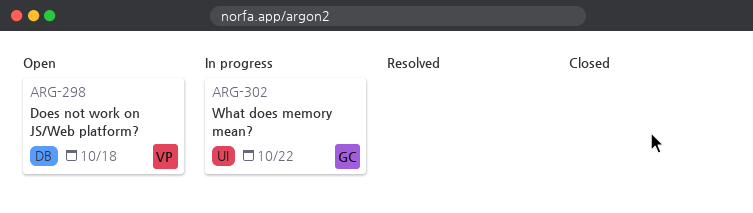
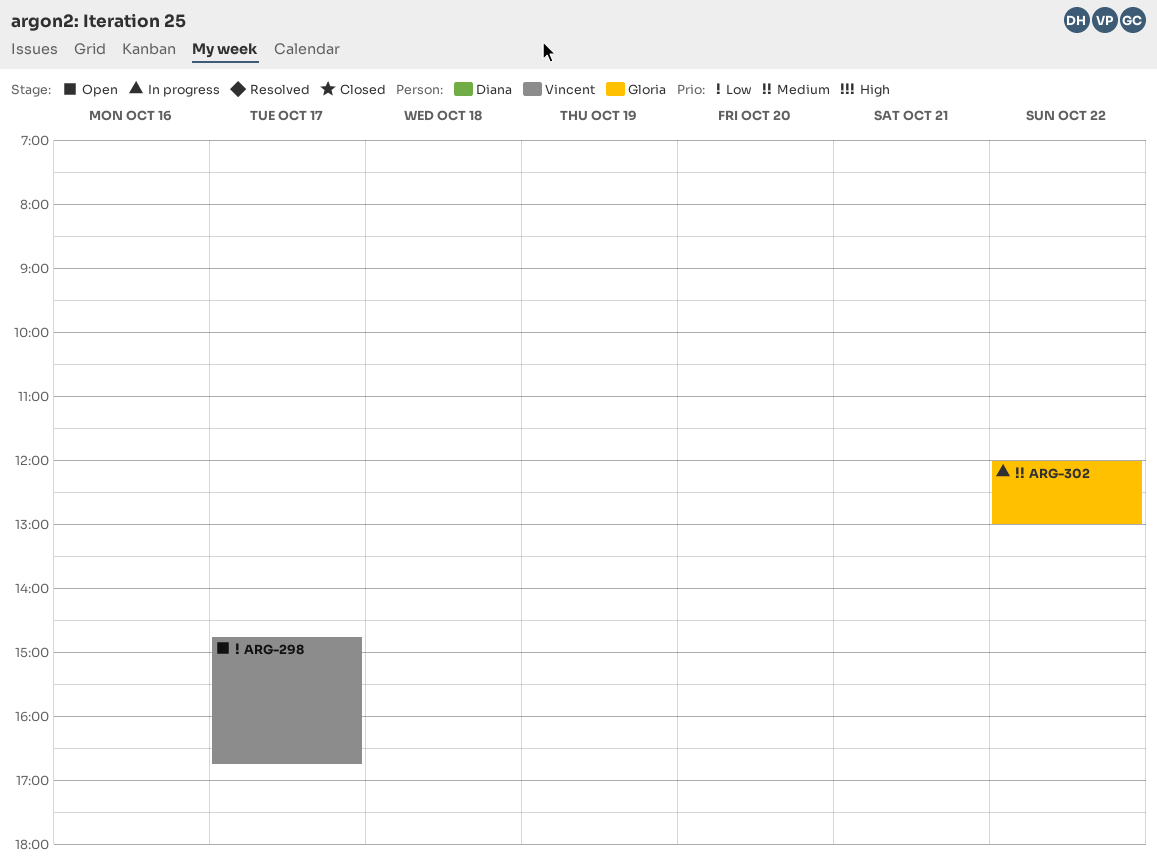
ARG-298, day: Oct 18 -> Oct 17

